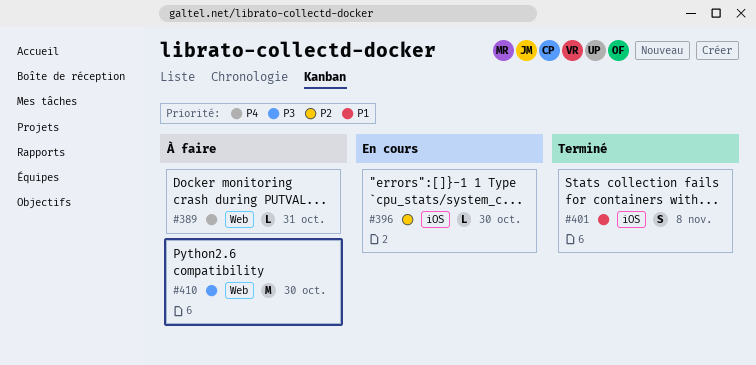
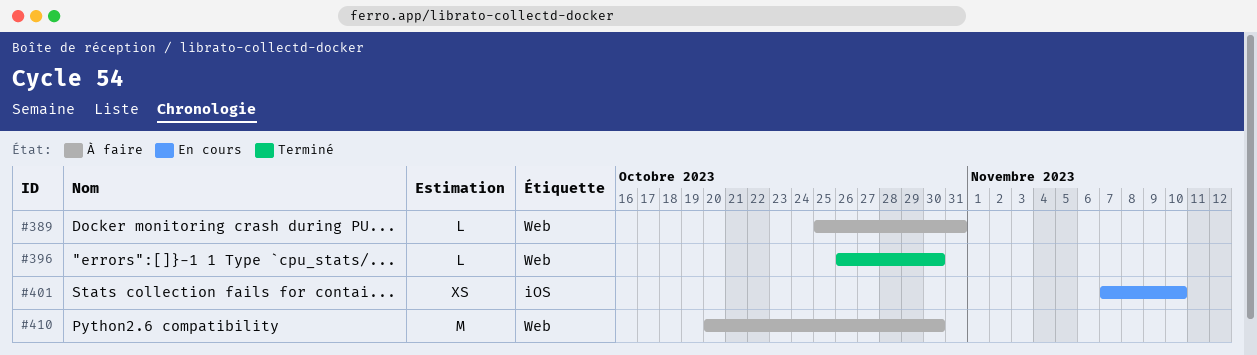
#396, status: En cours -> Terminé
#396, label: iOS -> Web
#401, status: Terminé -> En cours
#401, estimate: S -> XS
#401, due: Nov 8 -> Nov 10

